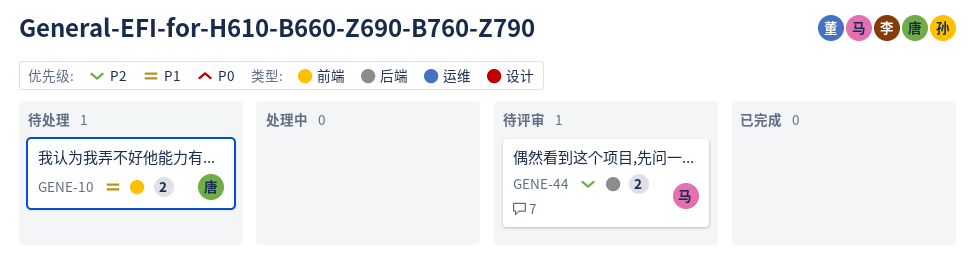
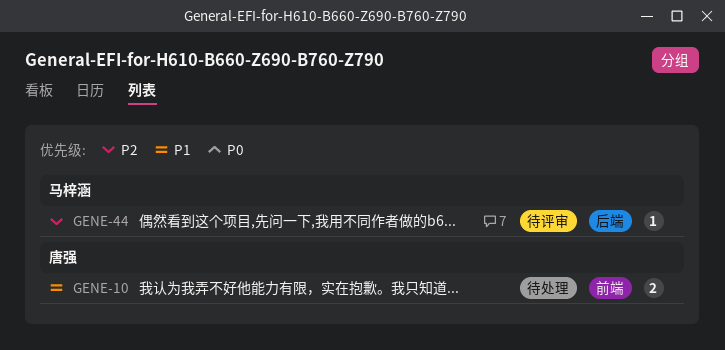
GENE-44, estimate: 2 -> 1

